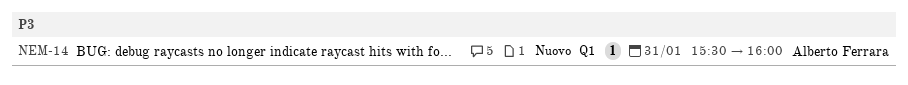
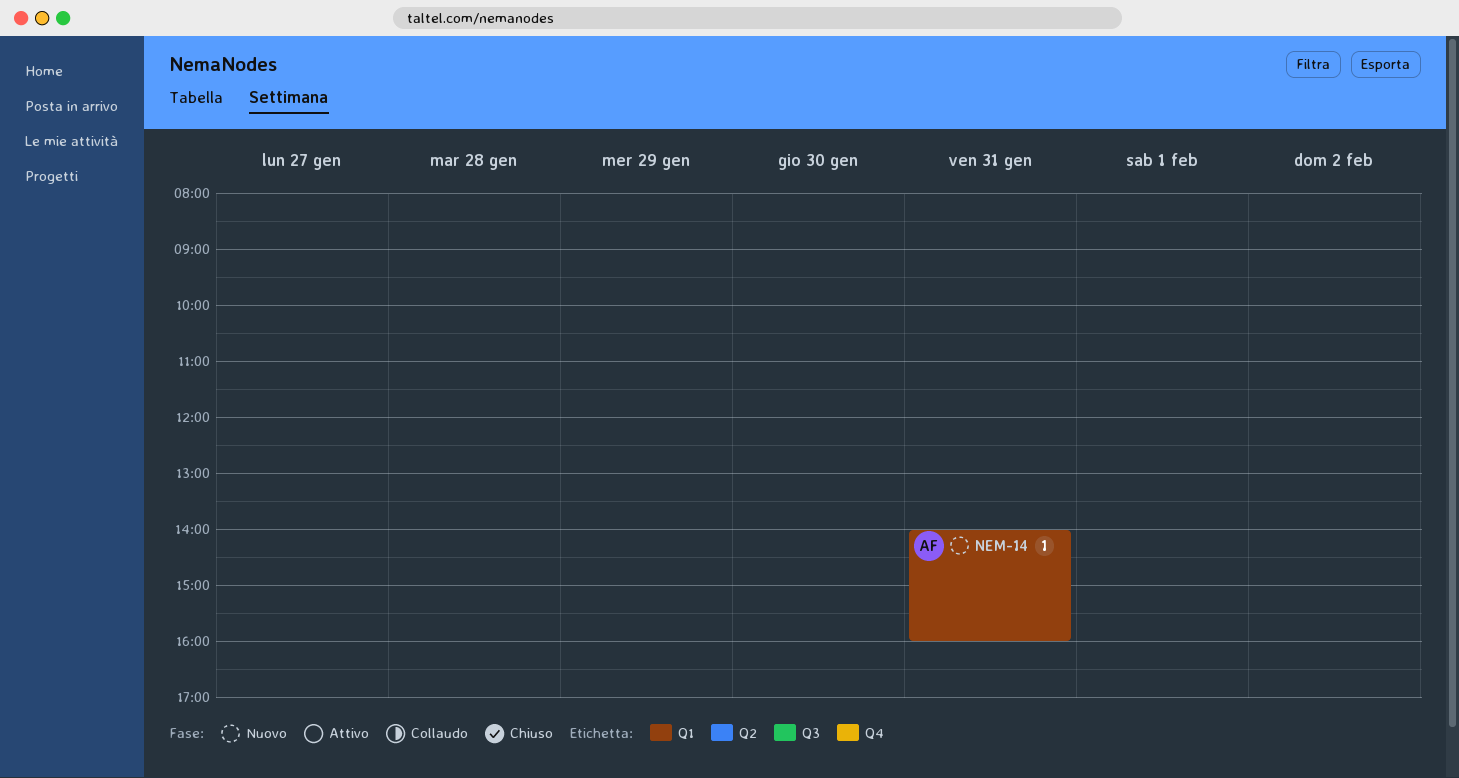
NEM-14, begins: 15:30 -> 14:00

